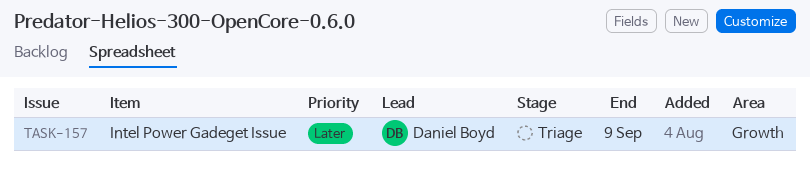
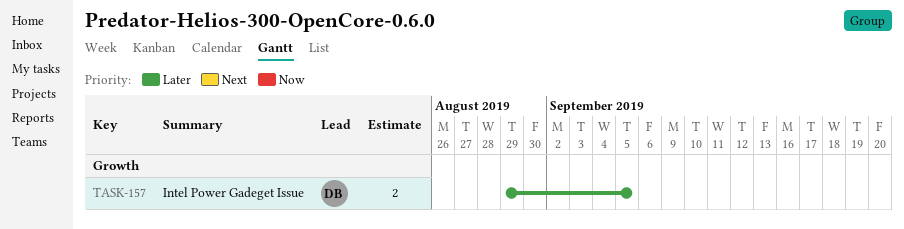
TASK-157, due: Sep 9 -> Sep 5

